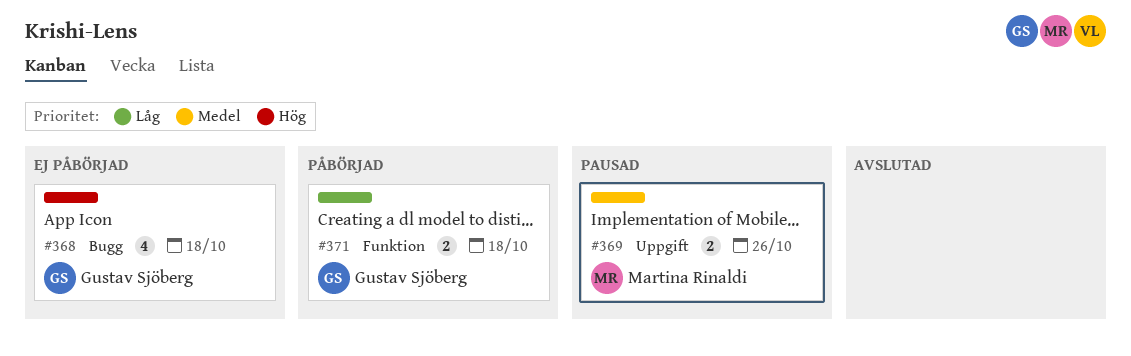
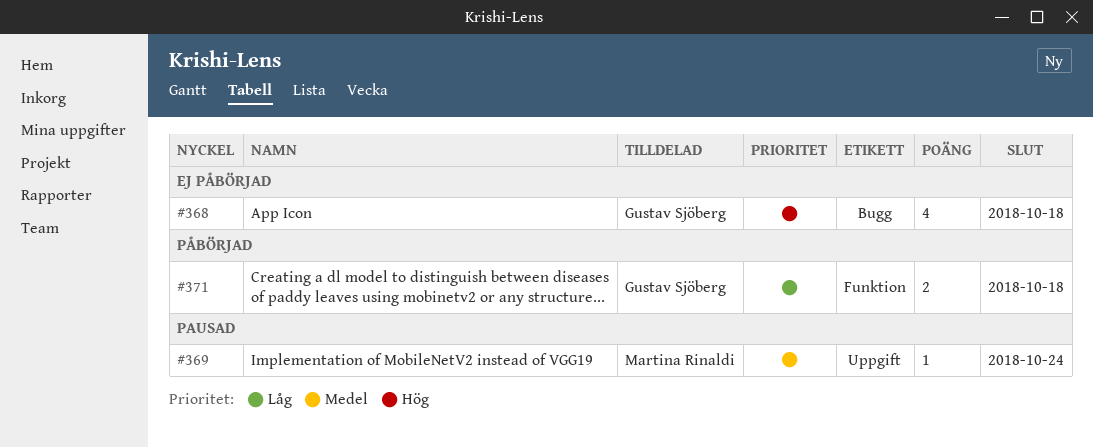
#369, estimate: 2 -> 1
#369, due: Oct 26 -> Oct 24

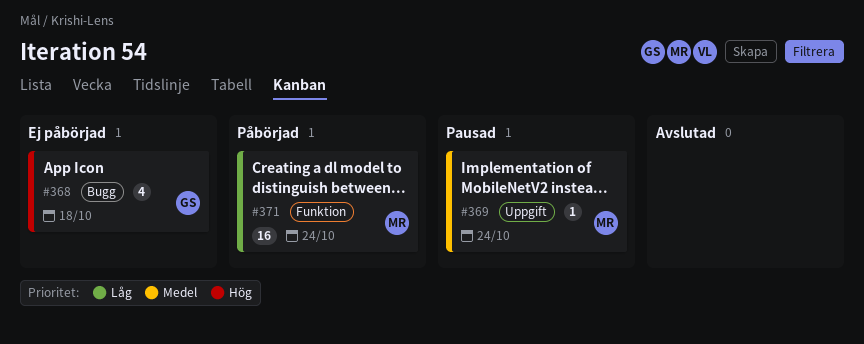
#371, owner: Gustav Sjöberg -> Martina Rinaldi
#371, estimate: 2 -> 16
#371, due: Oct 18 -> Oct 24

